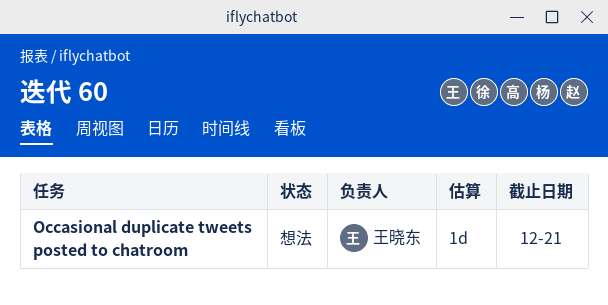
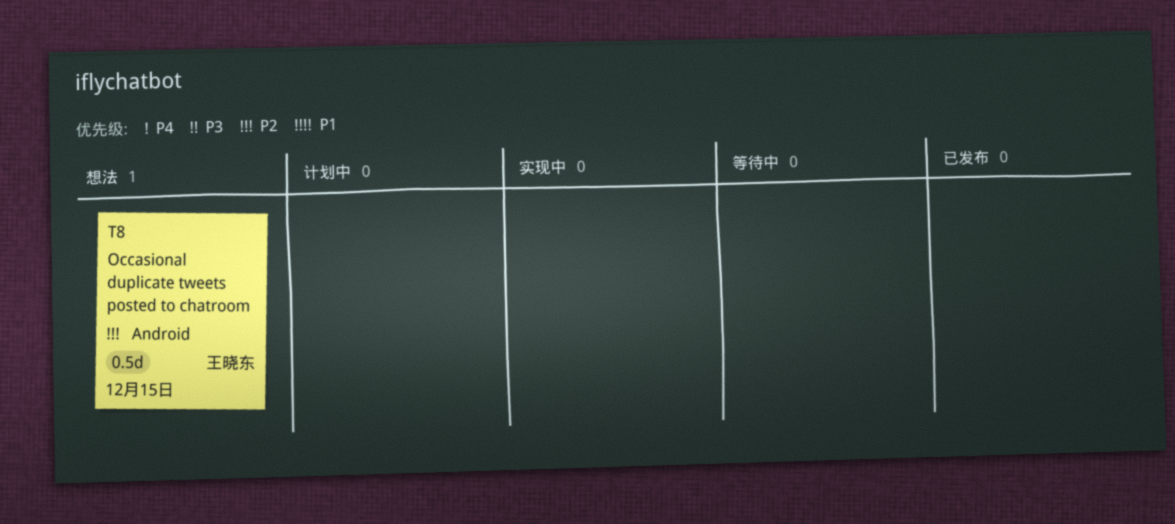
Occasional duplicate tweets posted to chatroom, estimate: 1d -> 0.5d
Occasional duplicate tweets posted to chatroom, due: Dec 21 -> Dec 15

